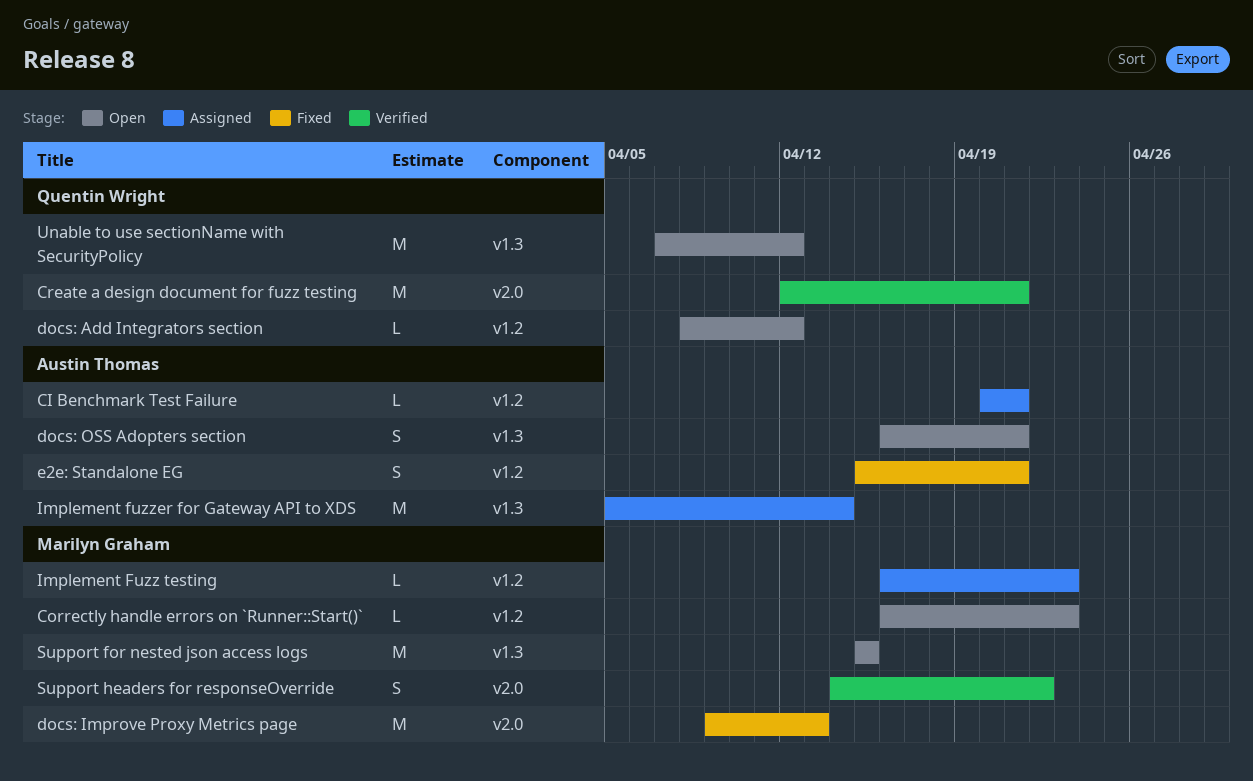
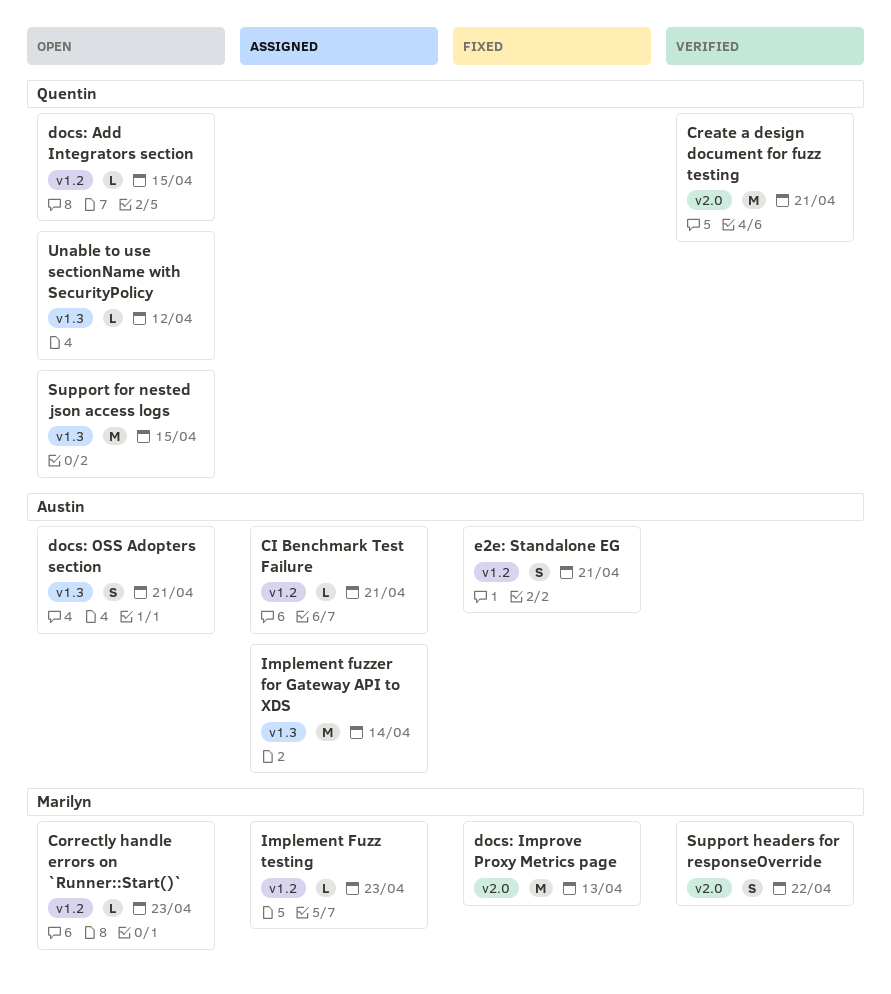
docs: Add Integrators section, due: Apr 12 -> Apr 15
Support for nested json access logs, owner: Marilyn Graham -> Quentin Wright
Unable to use sectionName with SecurityPolicy, estimate: M -> L

